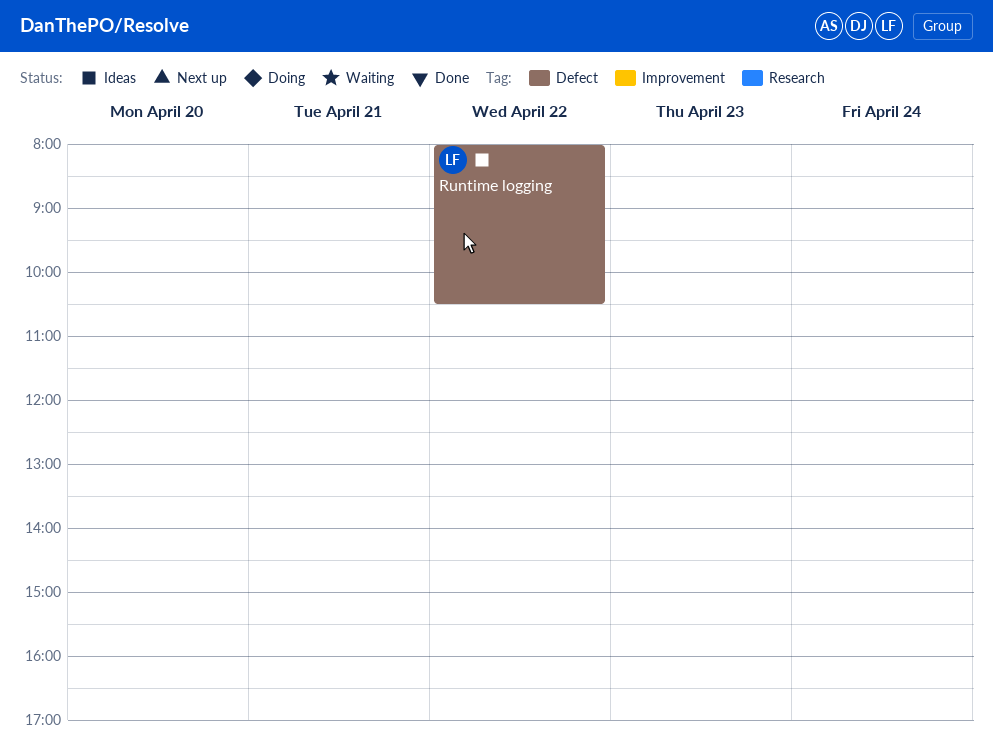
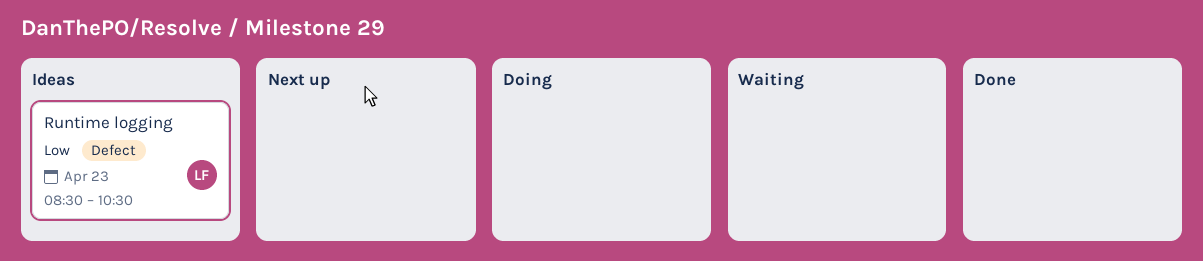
Runtime logging, day: Apr 22 -> Apr 23
Runtime logging, begins: 08:00 -> 08:30

